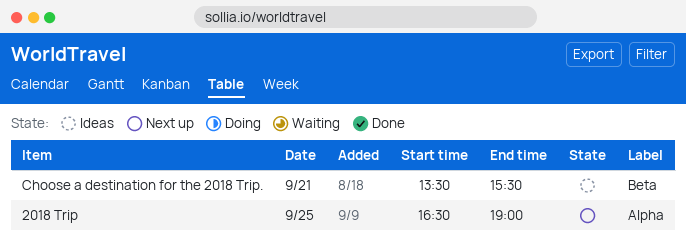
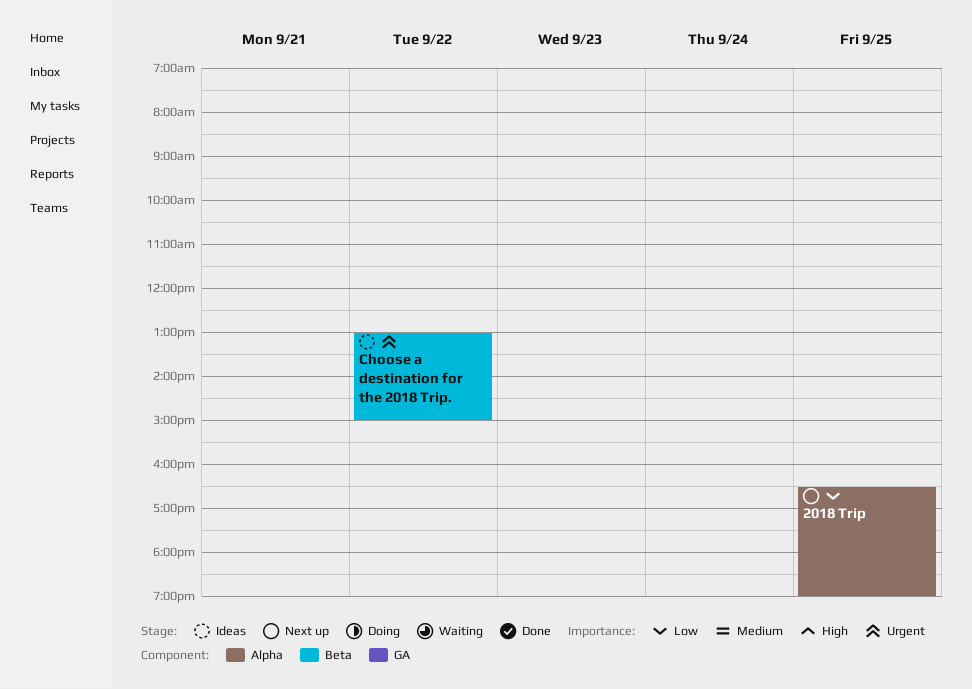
Choose a destination for the 2018 Trip., day: Sep 21 -> Sep 22
Choose a destination for the 2018 Trip., begins: 13:30 -> 13:00
Choose a destination for the 2018 Trip., ends: 15:30 -> 15:00

